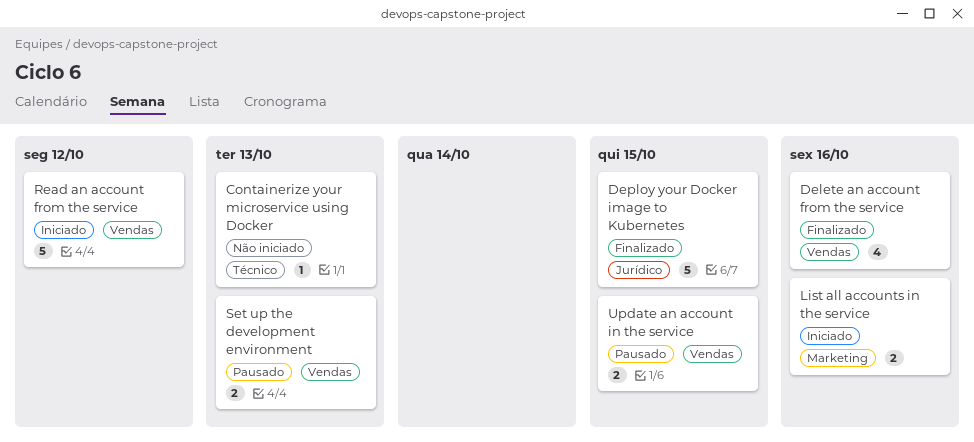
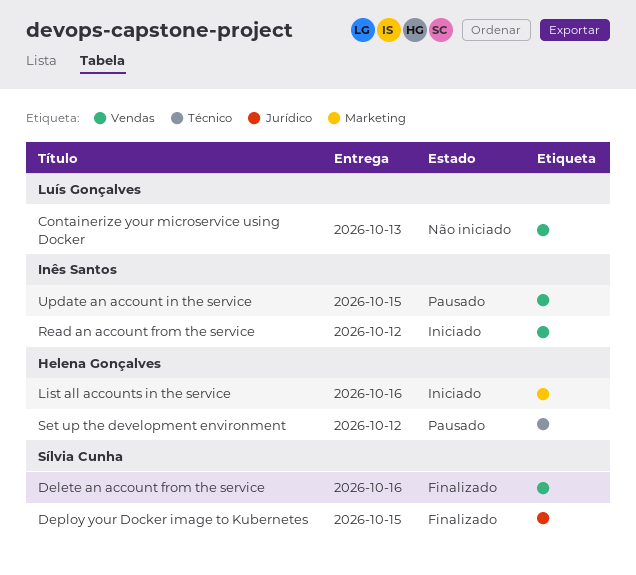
Containerize your microservice using Docker, label: Técnico -> Vendas
Set up the development environment, label: Vendas -> Técnico
Set up the development environment, due: Oct 13 -> Oct 12

